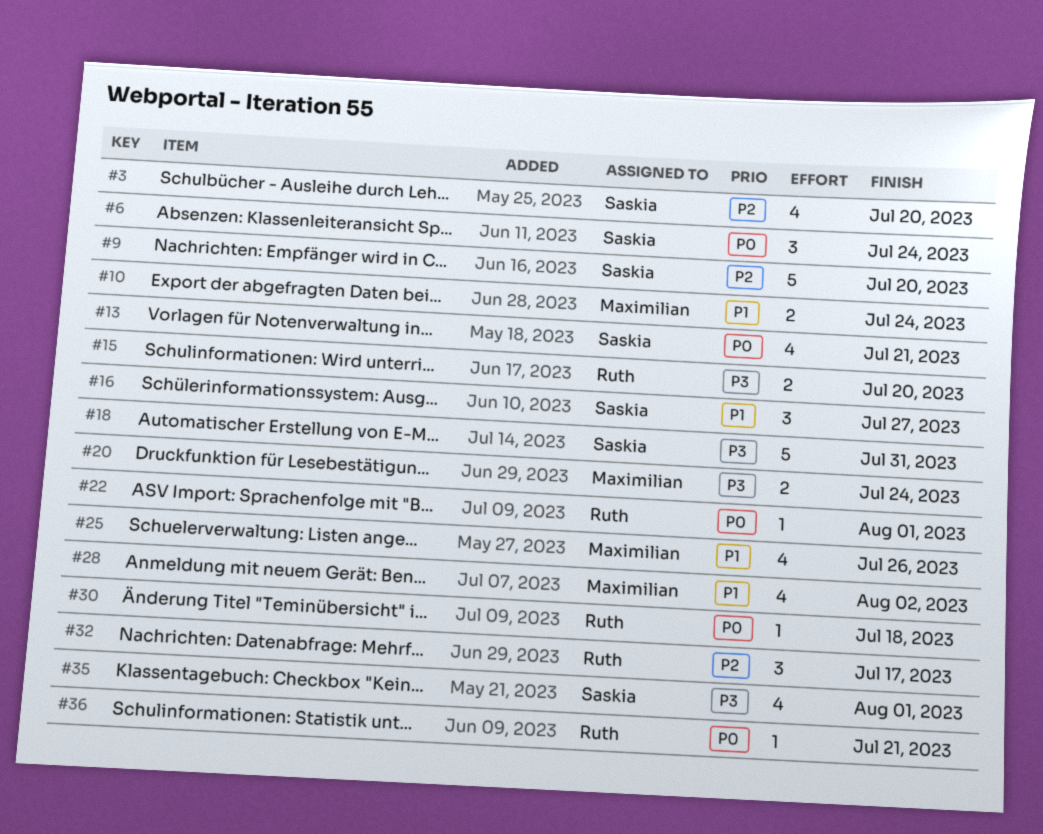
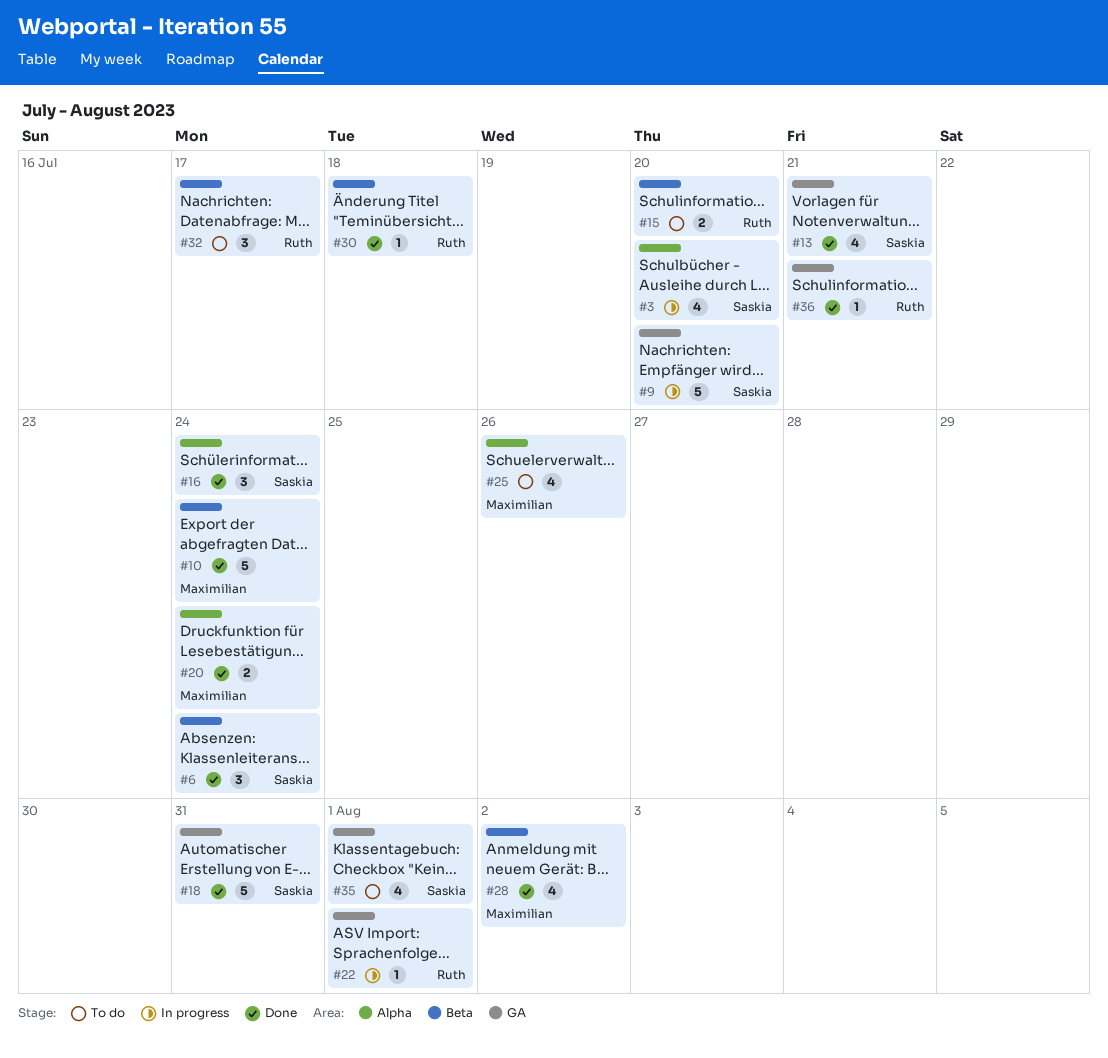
#10, estimate: 2 -> 5
#16, due: Jul 27 -> Jul 24

